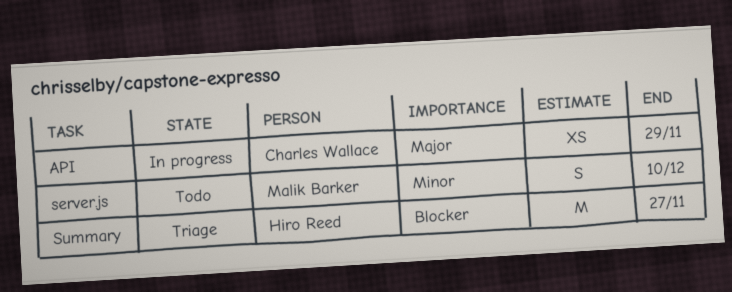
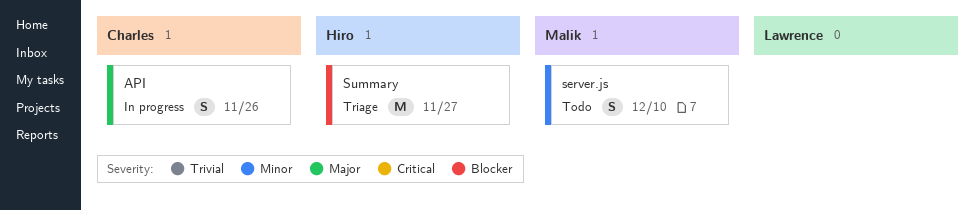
API, estimate: XS -> S
API, due: Nov 29 -> Nov 26

